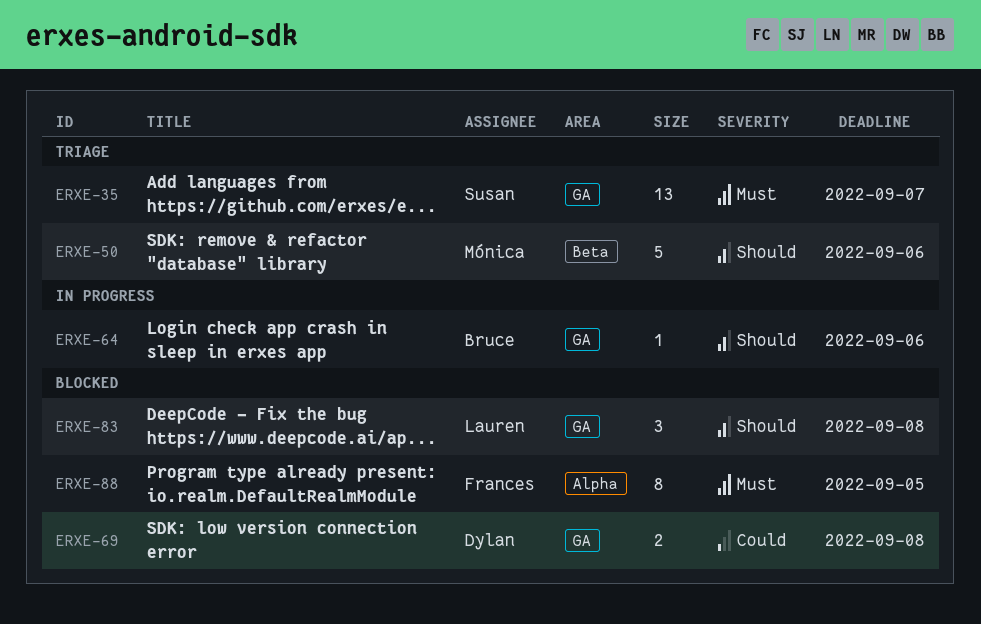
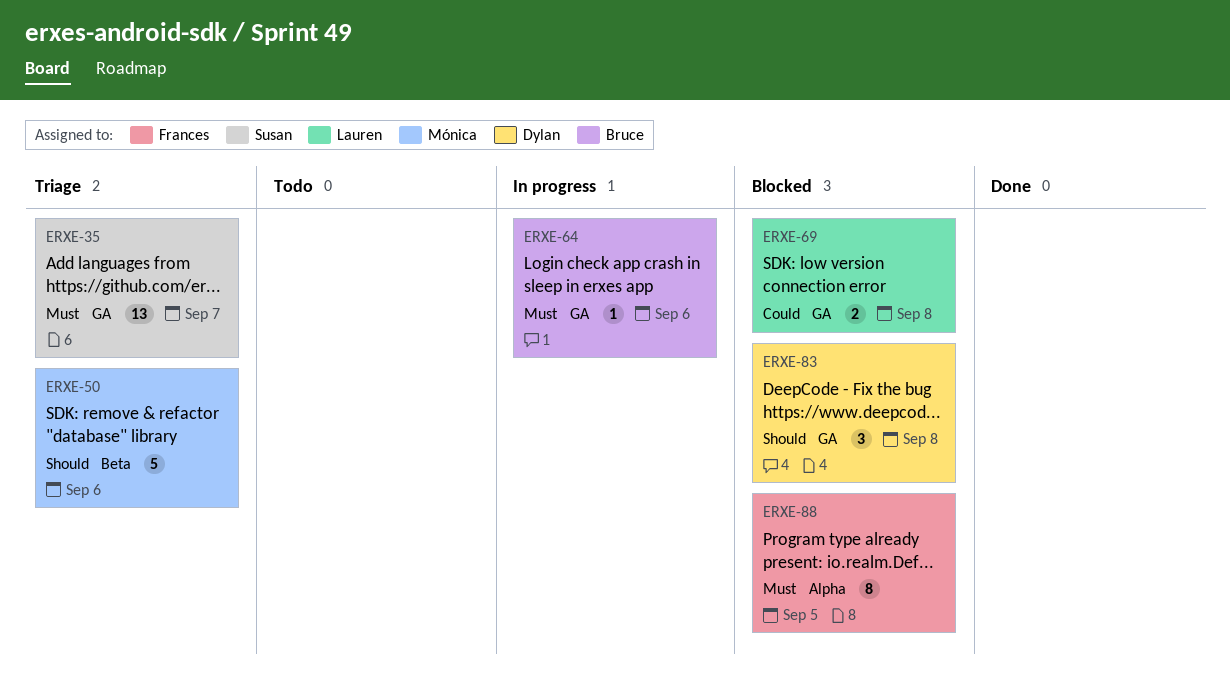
ERXE-64, priority: Should -> Must
ERXE-69, owner: Dylan -> Lauren
ERXE-83, owner: Lauren -> Dylan

